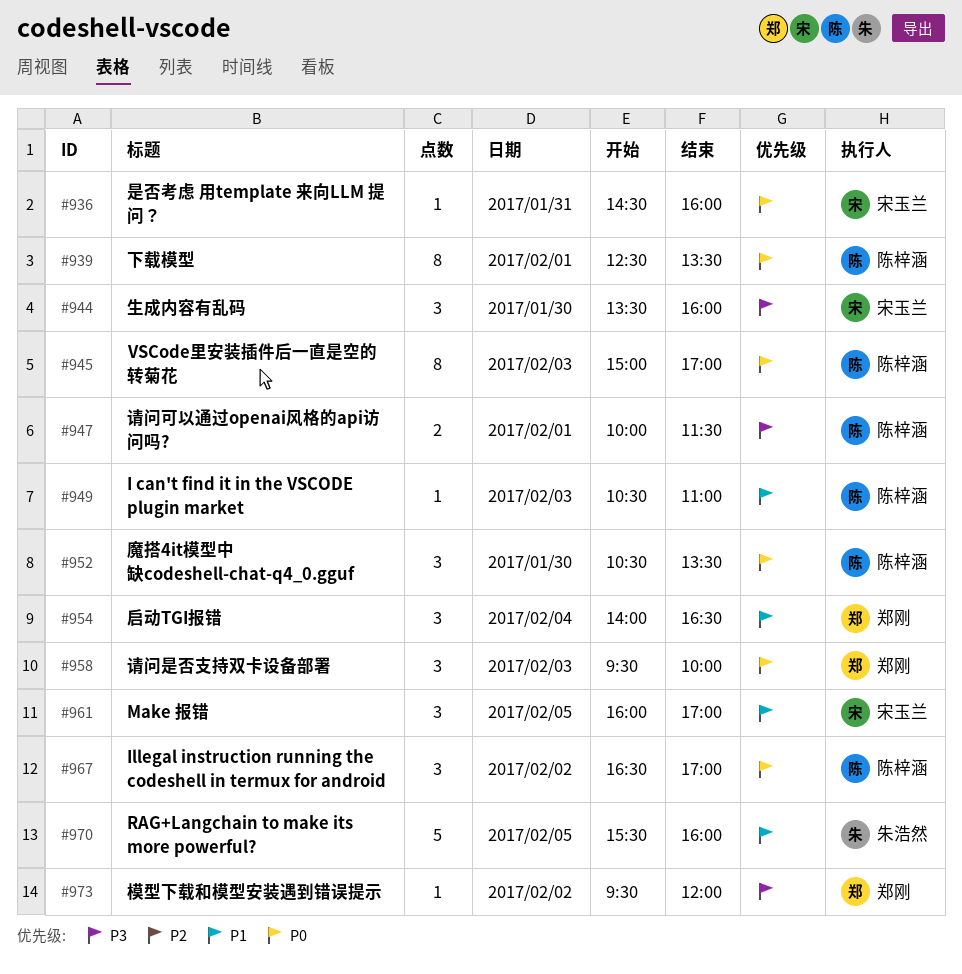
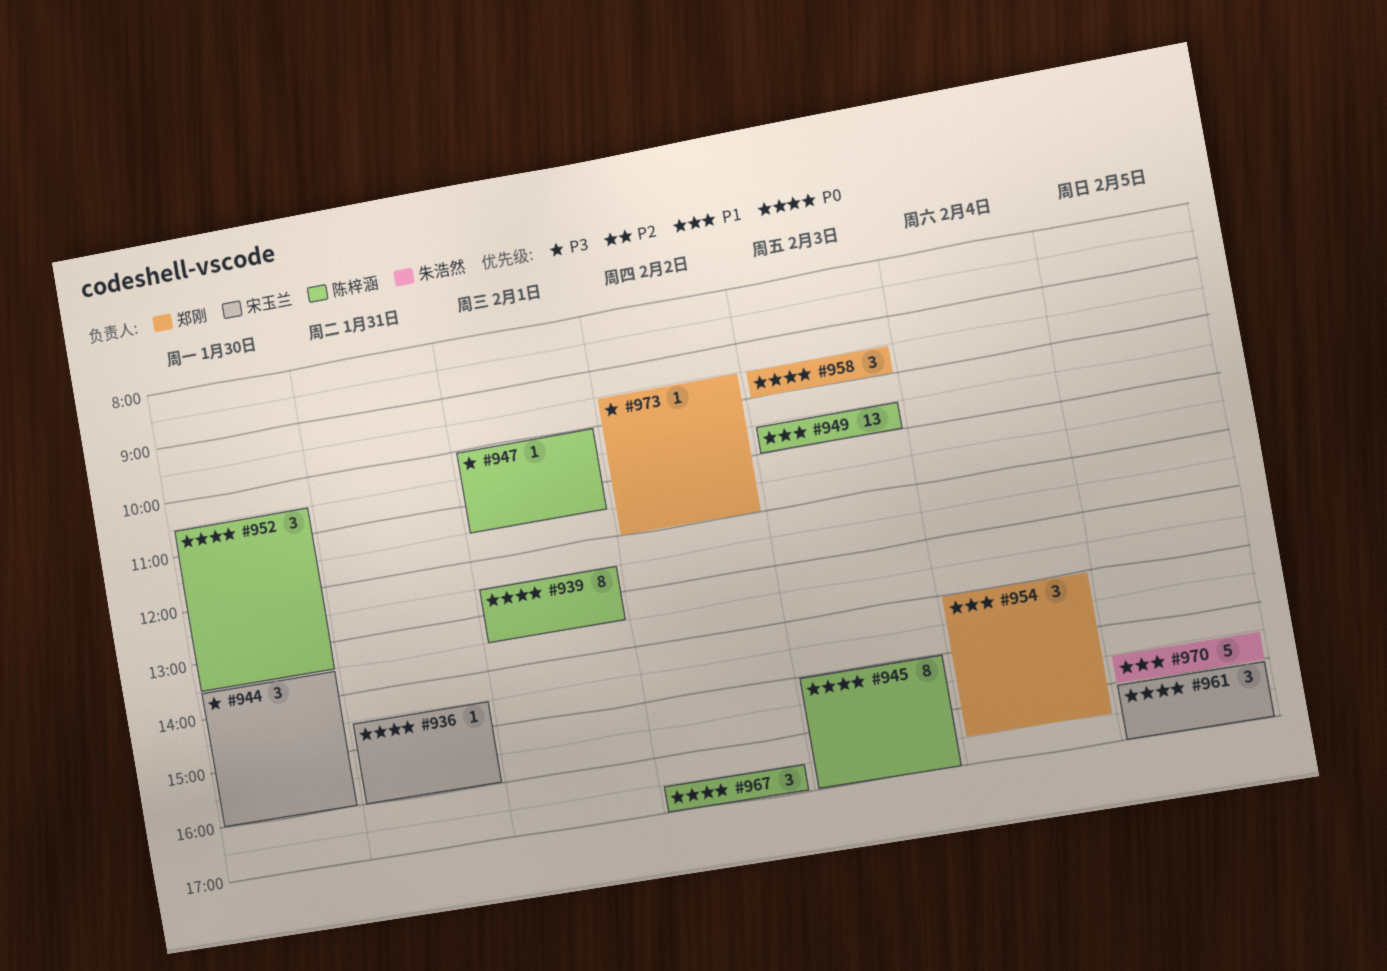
#947, estimate: 2 -> 1
#949, estimate: 1 -> 13
#961, priority: P1 -> P0

